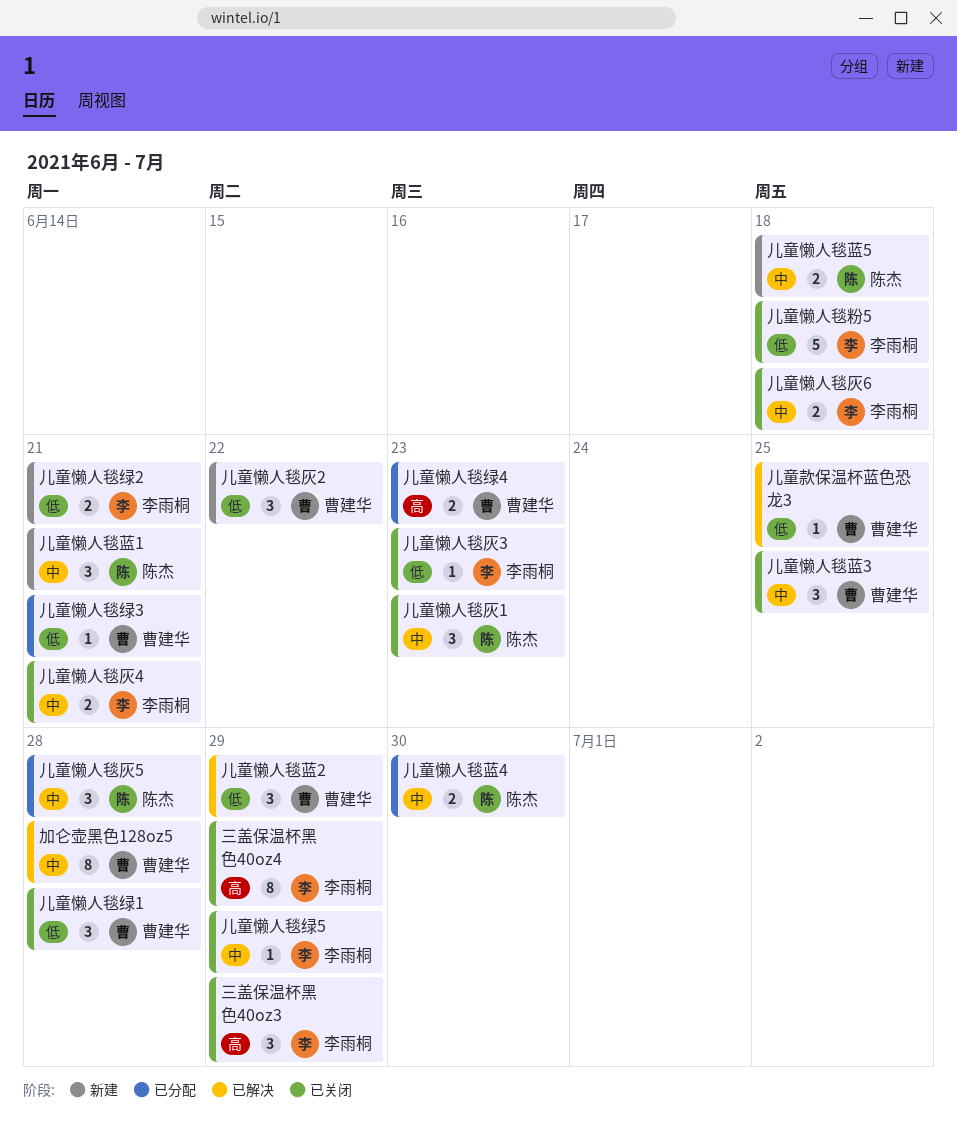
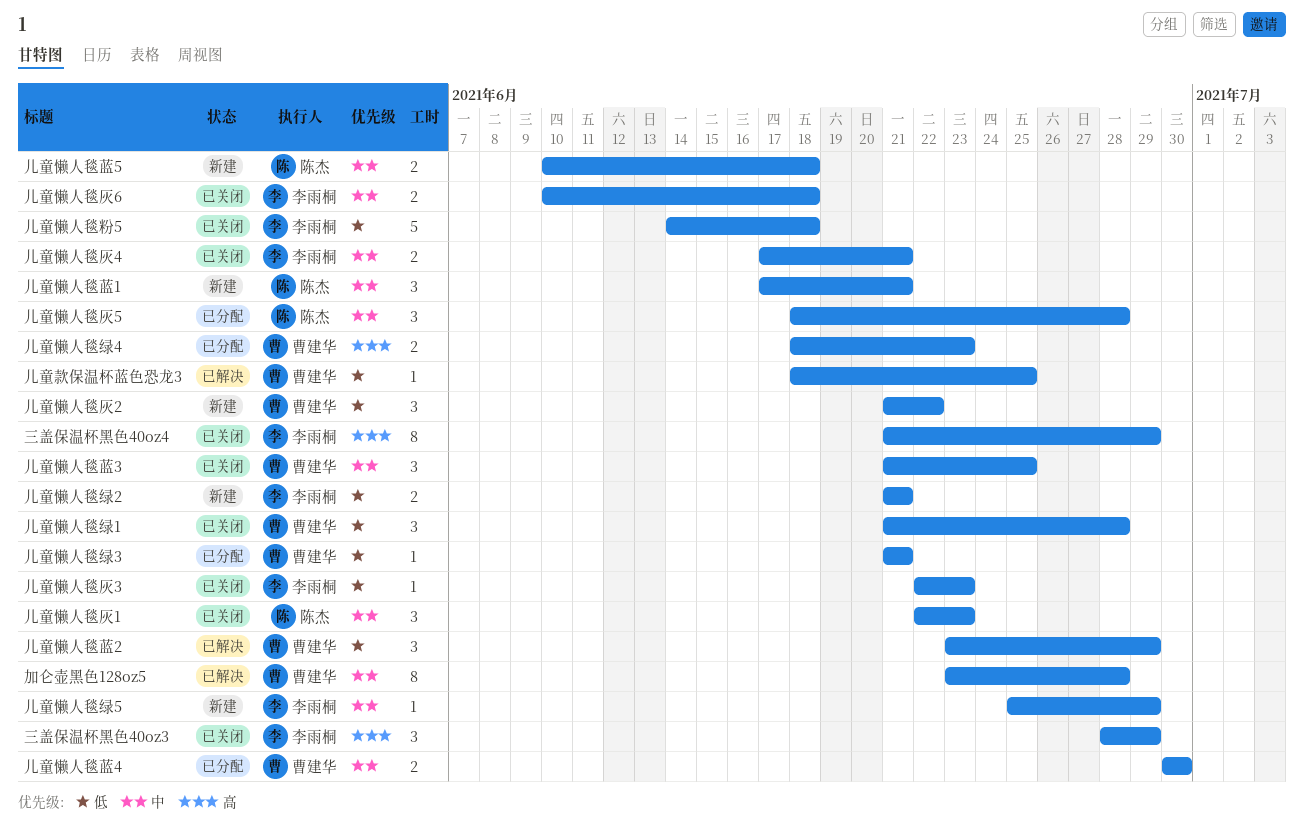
儿童懒人毯绿5, status: 已关闭 -> 新建
儿童懒人毯蓝4, owner: 陈杰 -> 曹建华

